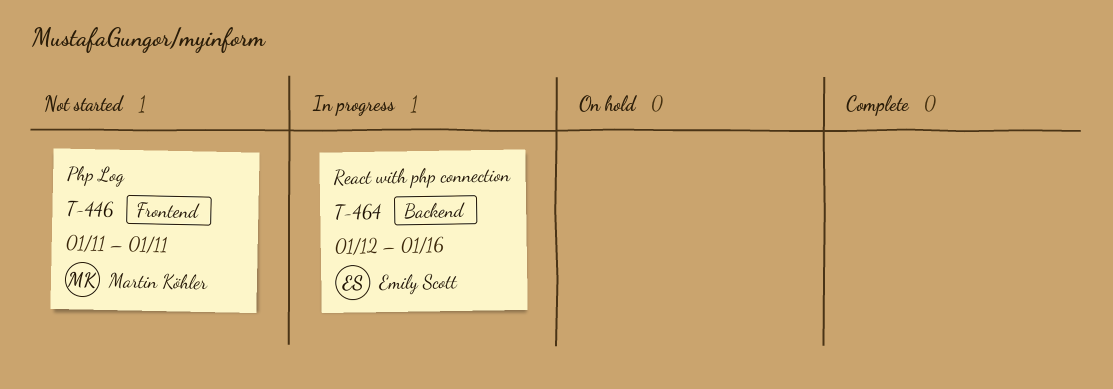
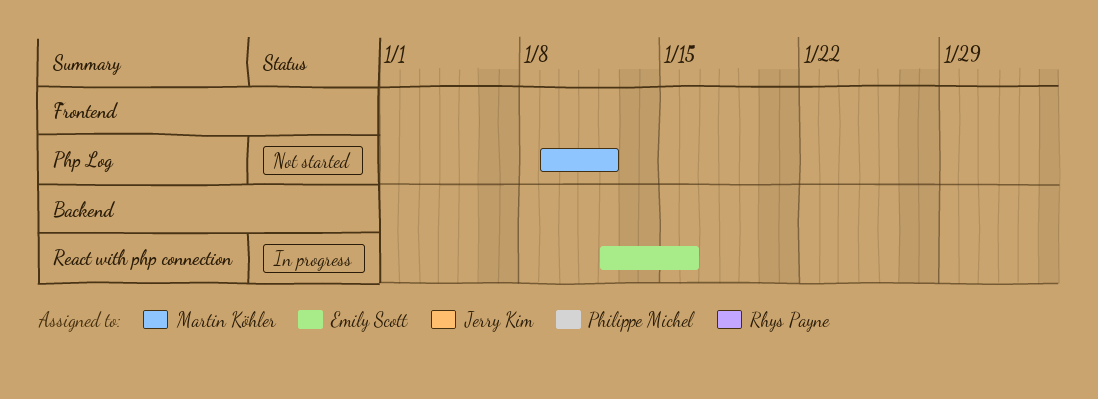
Php Log, start: Jan 11 -> Jan 9
Php Log, due: Jan 11 -> Jan 12

